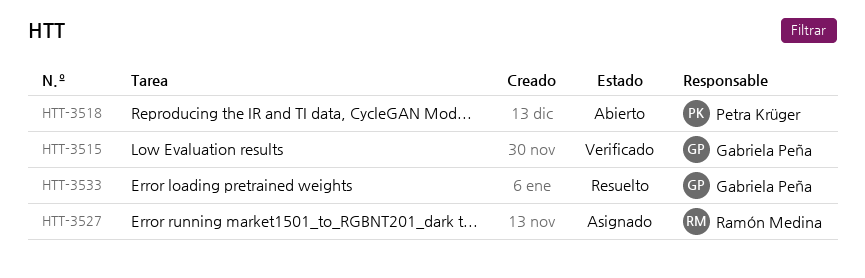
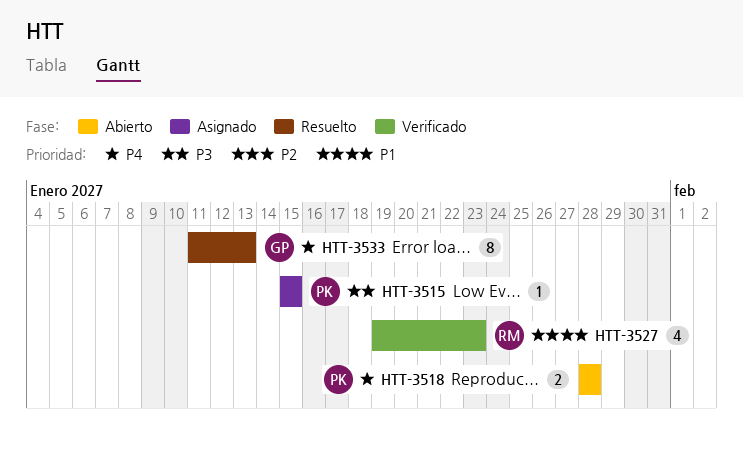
HTT-3515, status: Verificado -> Asignado
HTT-3515, owner: Gabriela Peña -> Petra Krüger
HTT-3527, status: Asignado -> Verificado

